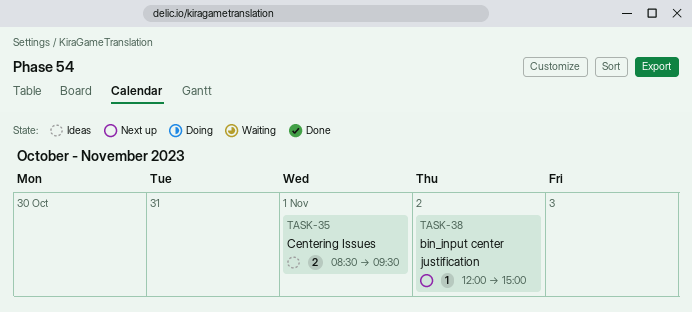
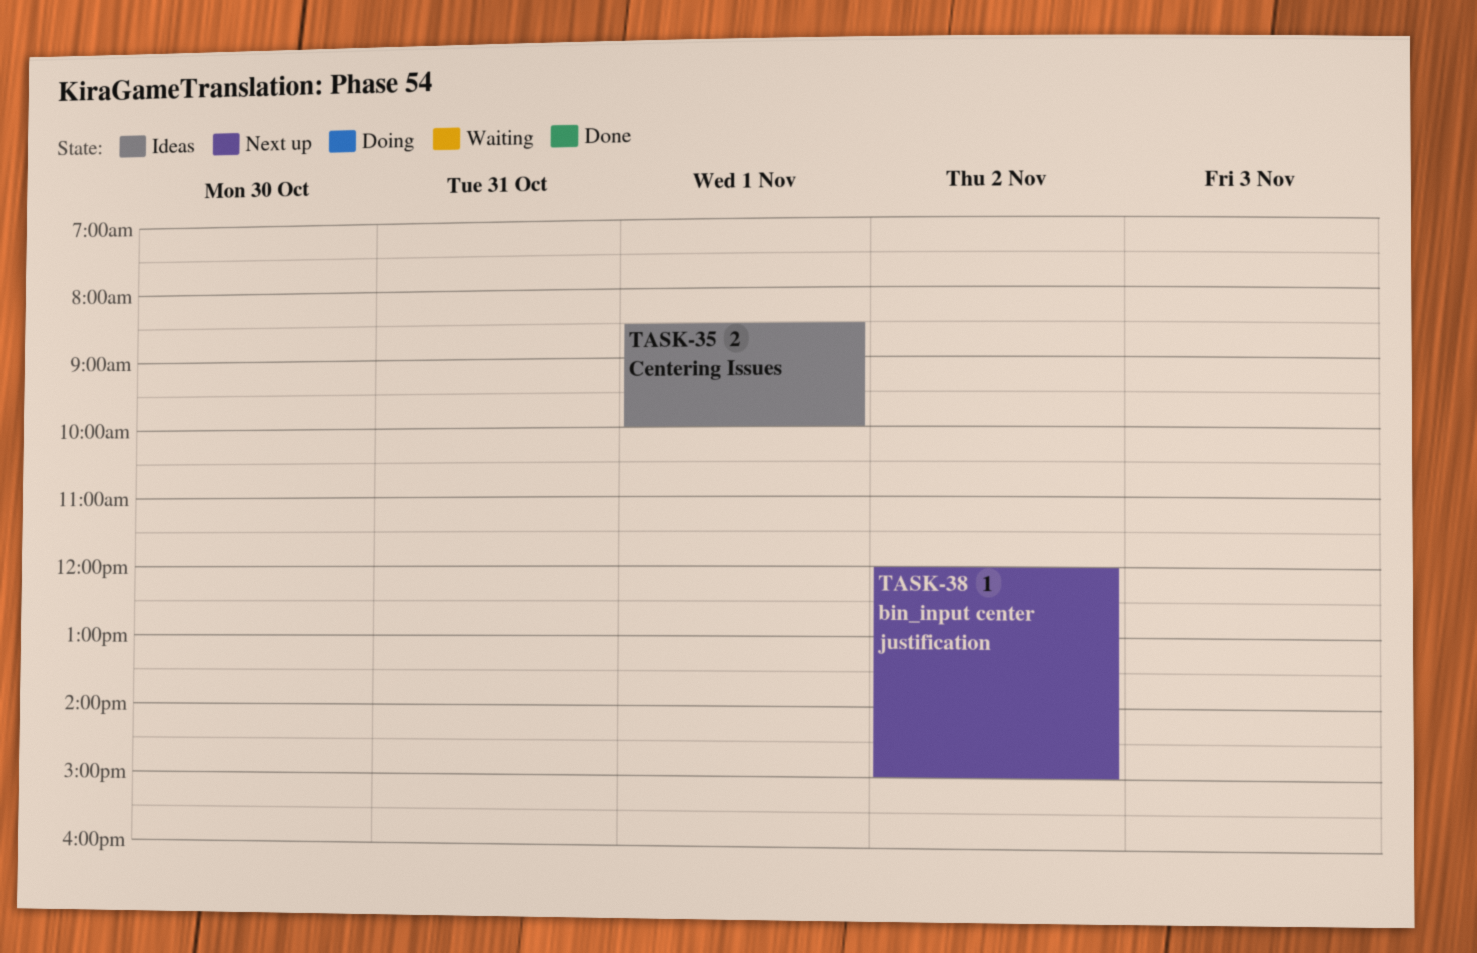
TASK-35, ends: 09:30 -> 10:00

